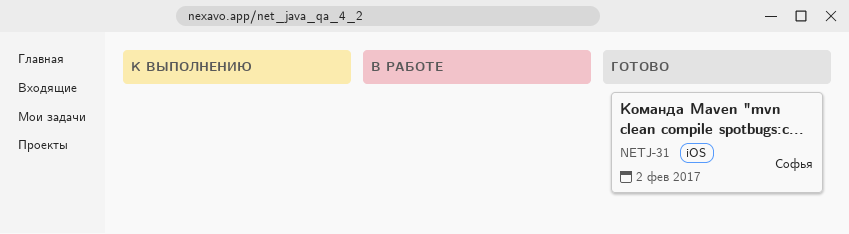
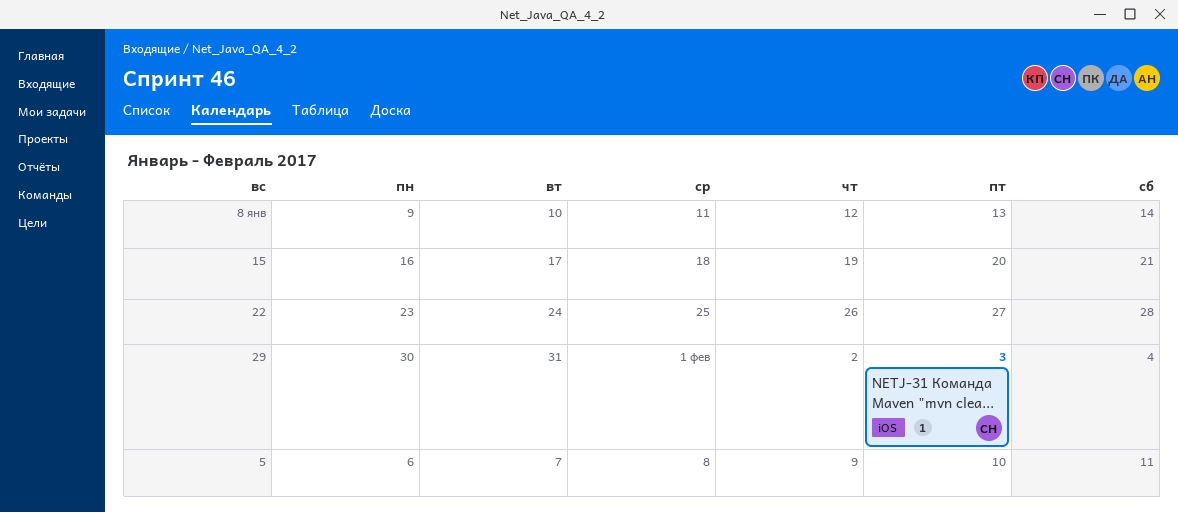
NETJ-31, due: Feb 2 -> Feb 3

